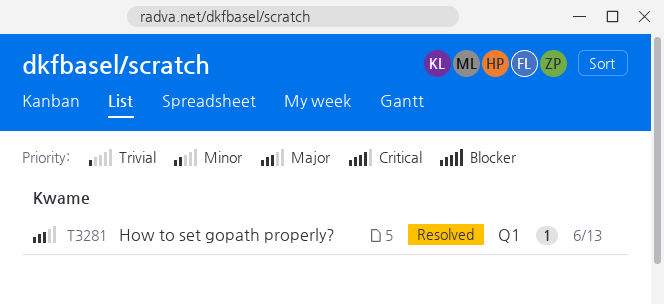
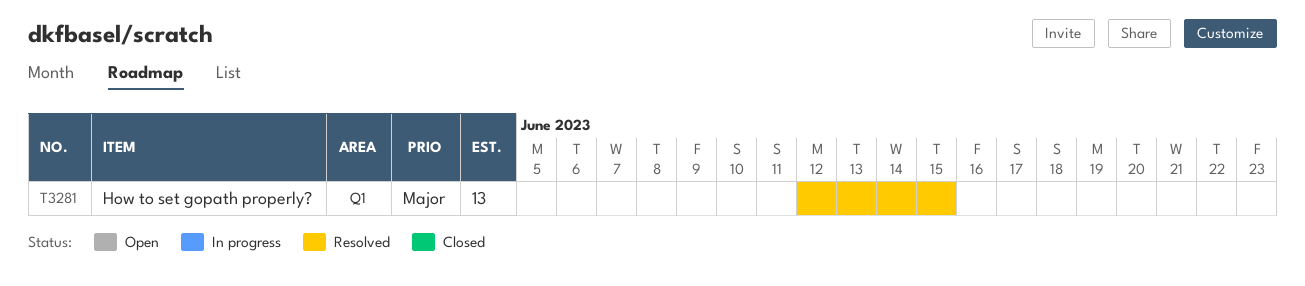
T3281, estimate: 1 -> 13
T3281, due: Jun 13 -> Jun 15

